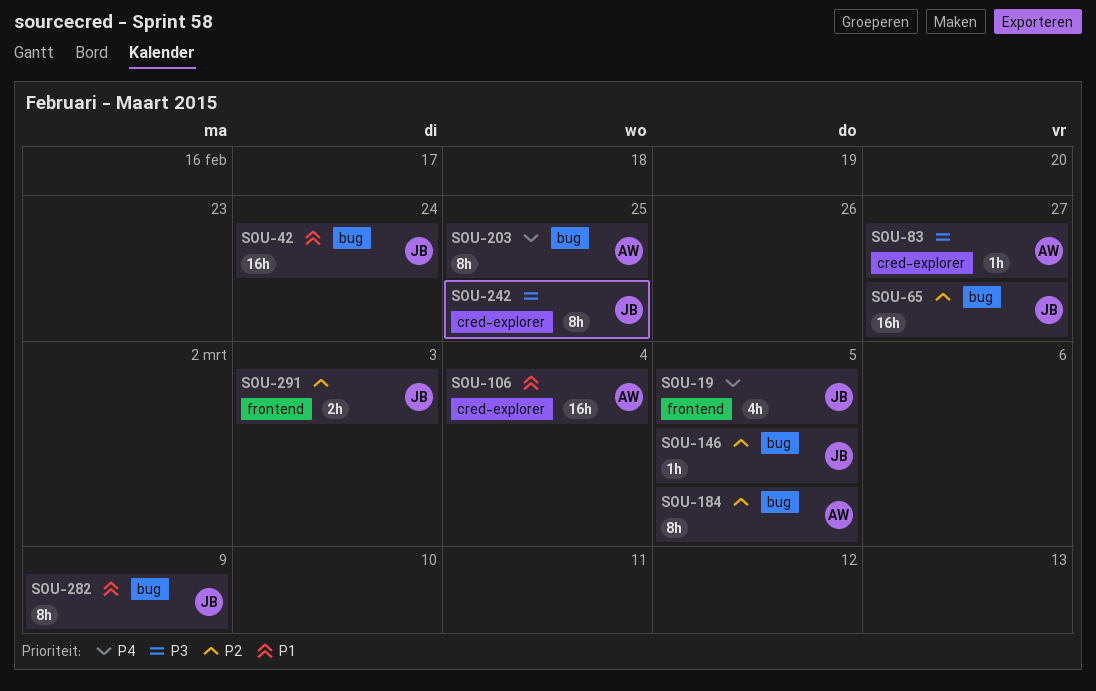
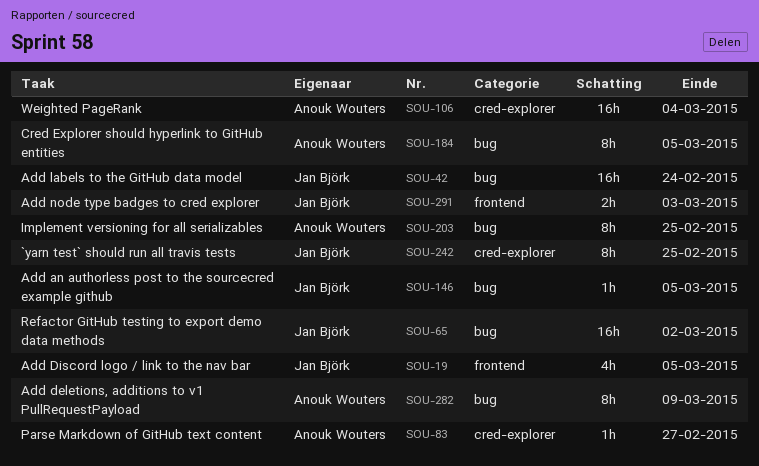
SOU-65, due: Feb 27 -> Mar 2
SOU-282, owner: Jan Björk -> Anouk Wouters

